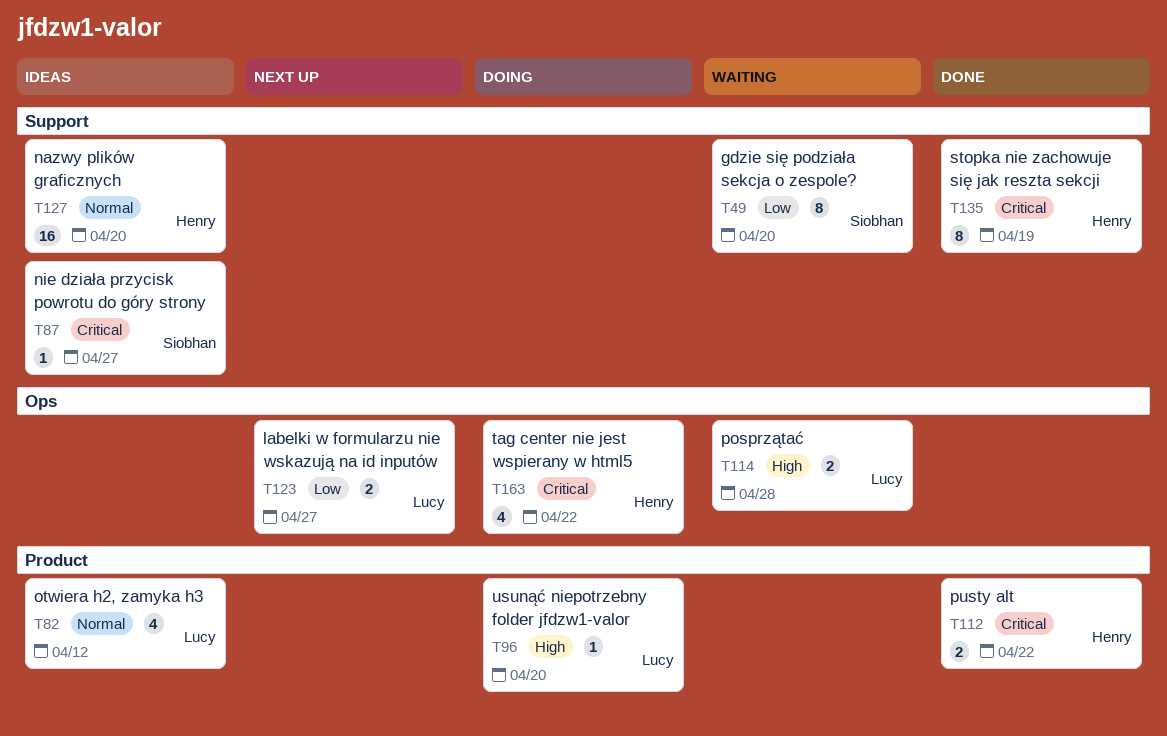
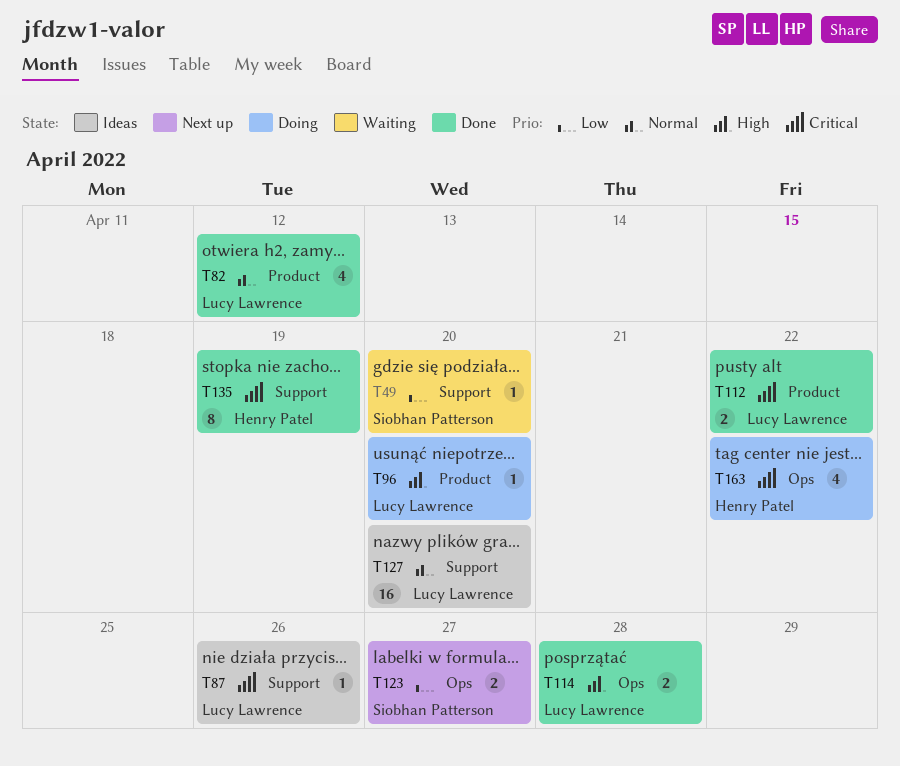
T49, estimate: 8 -> 1
T82, status: Ideas -> Done
T87, owner: Siobhan Patterson -> Lucy Lawrence
T87, due: Apr 27 -> Apr 26
T112, owner: Henry Patel -> Lucy Lawrence
T114, status: Waiting -> Done
T123, owner: Lucy Lawrence -> Siobhan Patterson
T127, owner: Henry Patel -> Lucy Lawrence

